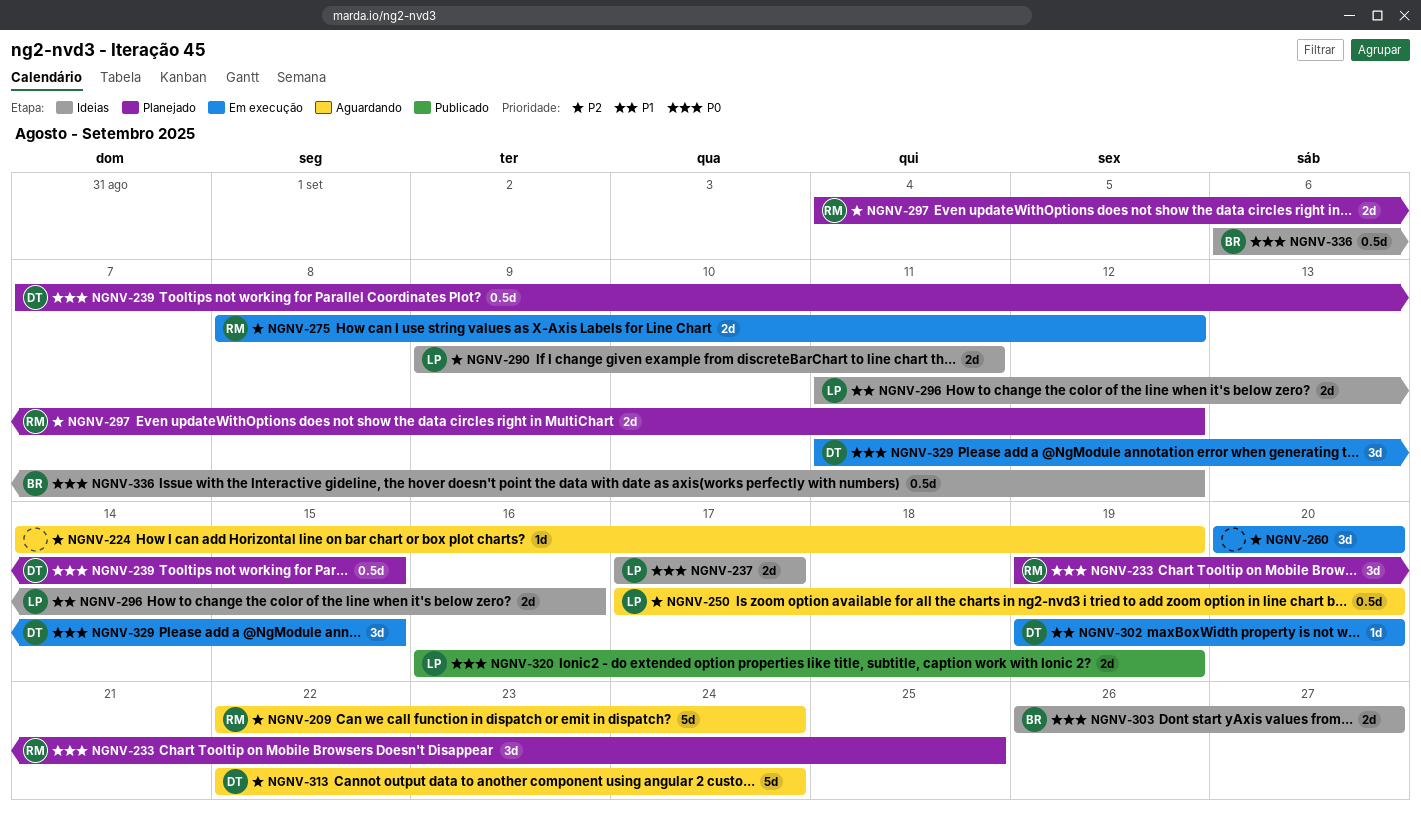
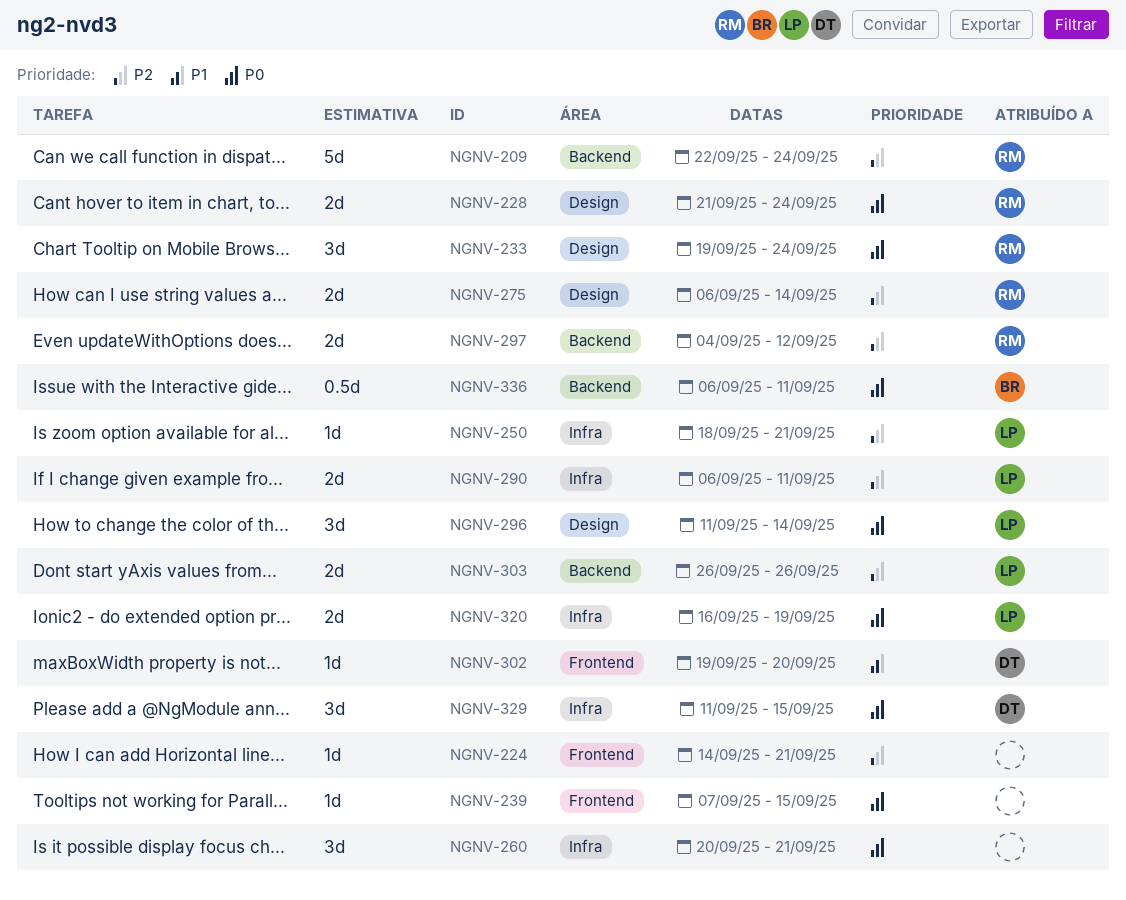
NGNV-224, due: Sep 19 -> Sep 21
NGNV-228: none -> present
NGNV-233, due: Sep 25 -> Sep 24
NGNV-237: present -> none
NGNV-239, owner: DT -> none
NGNV-239, estimate: 0.5d -> 1d
NGNV-250, estimate: 0.5d -> 1d
NGNV-250, start: Sep 17 -> Sep 18
NGNV-250, due: Sep 20 -> Sep 21
NGNV-260, priority: P2 -> P0
NGNV-260, due: Sep 20 -> Sep 21
NGNV-275, start: Sep 8 -> Sep 6
NGNV-275, due: Sep 12 -> Sep 14
NGNV-290, start: Sep 9 -> Sep 6
NGNV-296, priority: P1 -> P0
NGNV-296, estimate: 2d -> 3d
NGNV-296, due: Sep 16 -> Sep 14
NGNV-303, owner: BR -> LP
NGNV-303, priority: P0 -> P2
NGNV-303, due: Sep 27 -> Sep 26
NGNV-313: present -> none
NGNV-336, due: Sep 12 -> Sep 11

